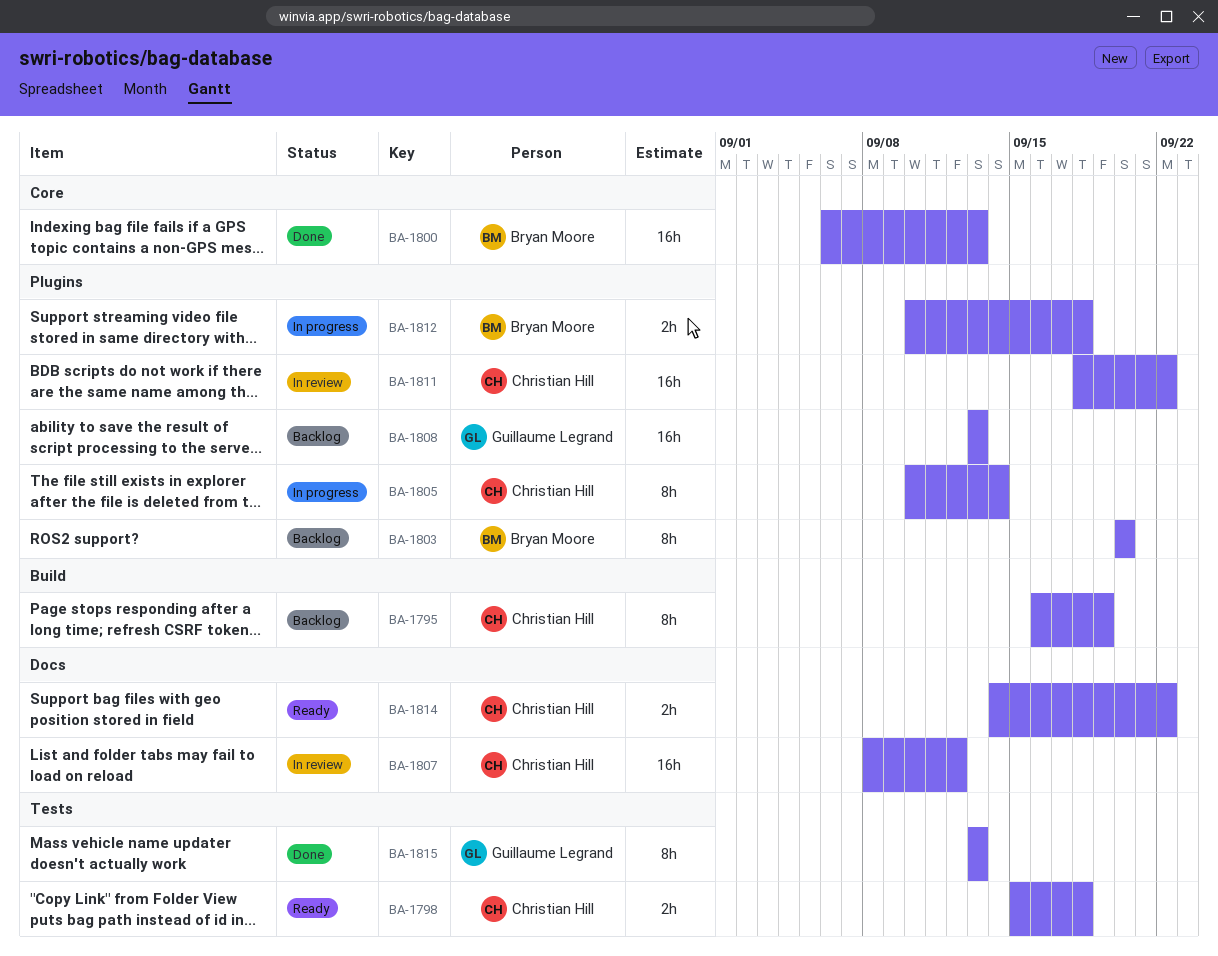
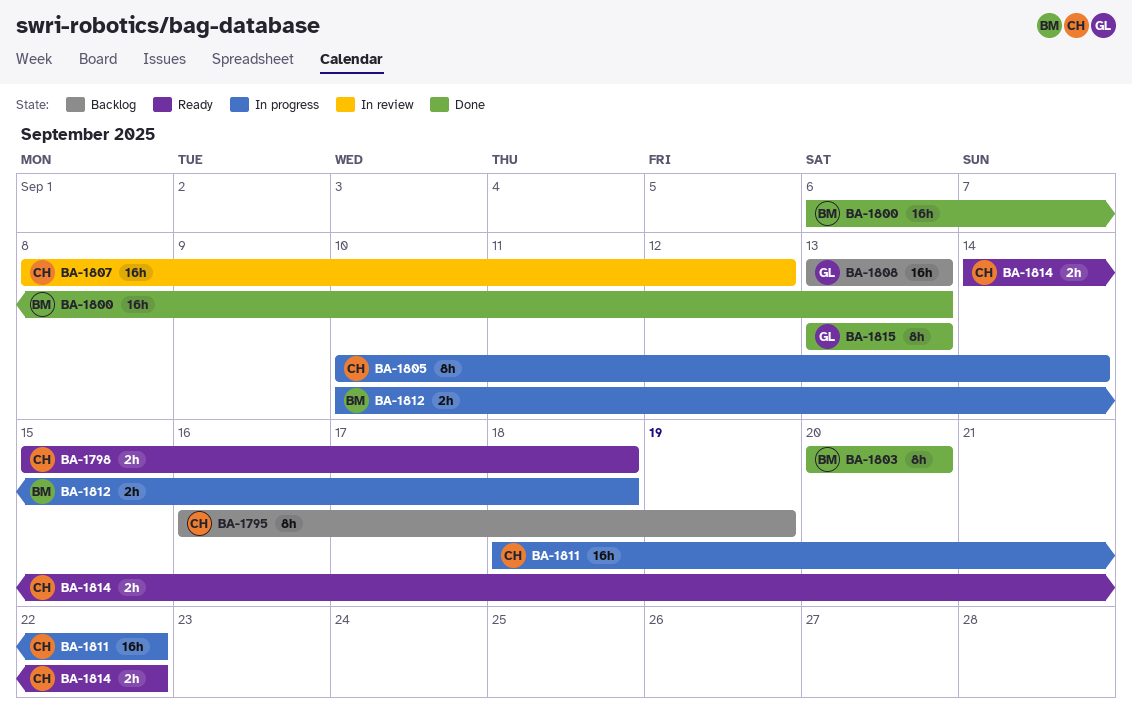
BA-1803, status: Backlog -> Done
BA-1811, status: In review -> In progress

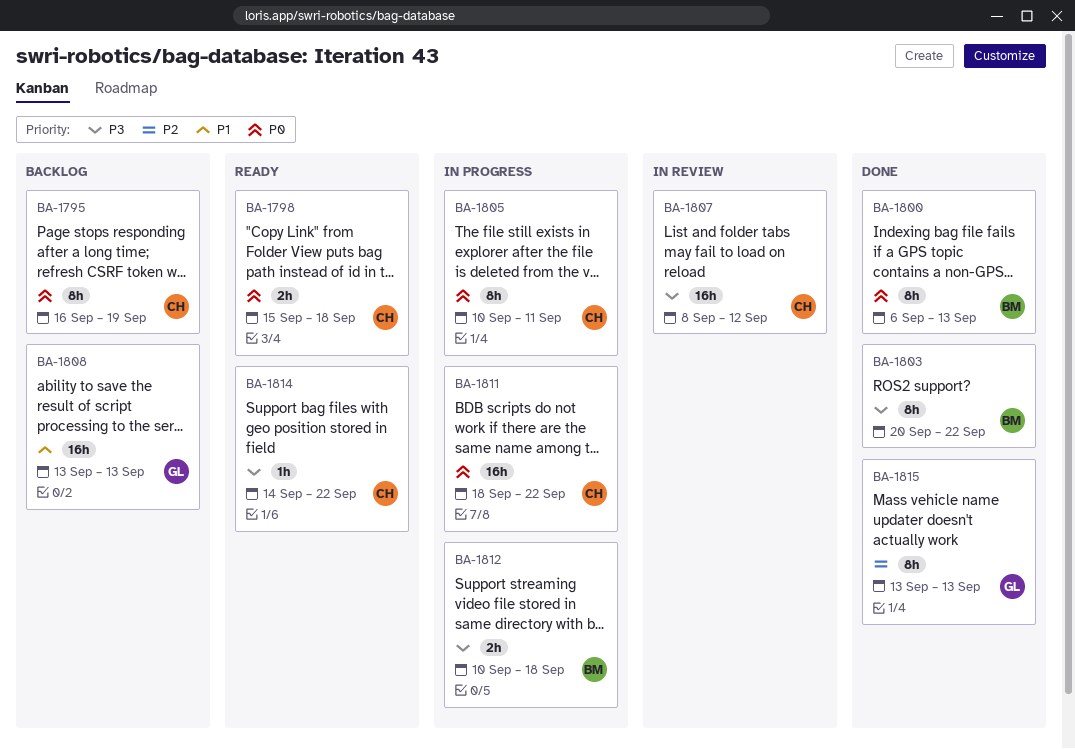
BA-1800, estimate: 16h -> 8h
BA-1803, due: Sep 20 -> Sep 22
BA-1805, due: Sep 14 -> Sep 11
BA-1814, estimate: 2h -> 1h

